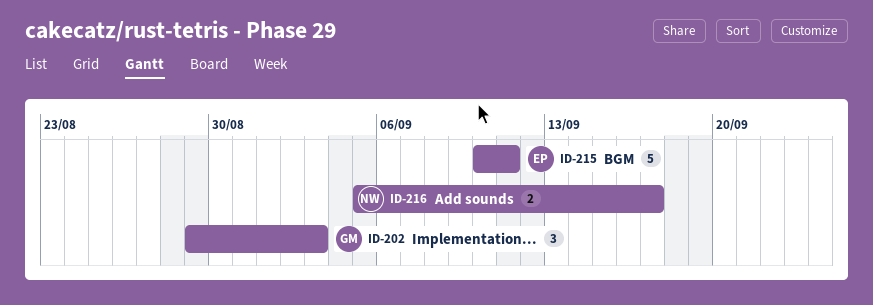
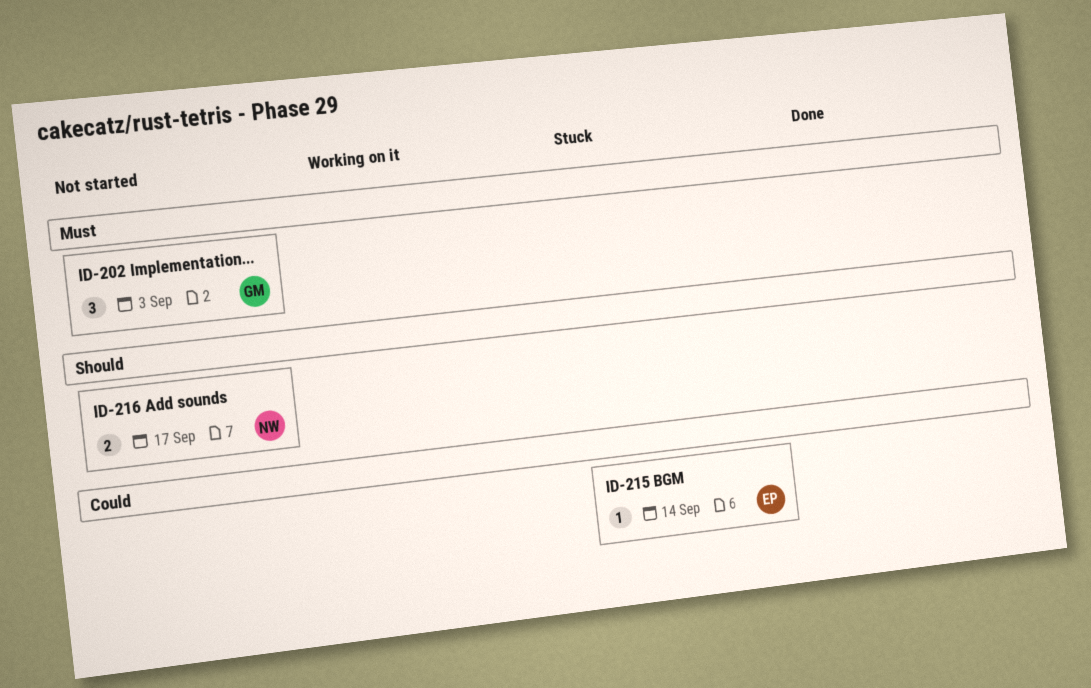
ID-215, estimate: 5 -> 1
ID-215, due: Sep 11 -> Sep 14

